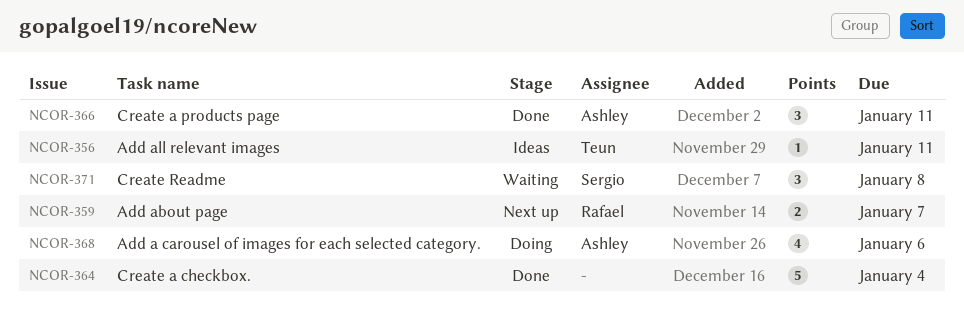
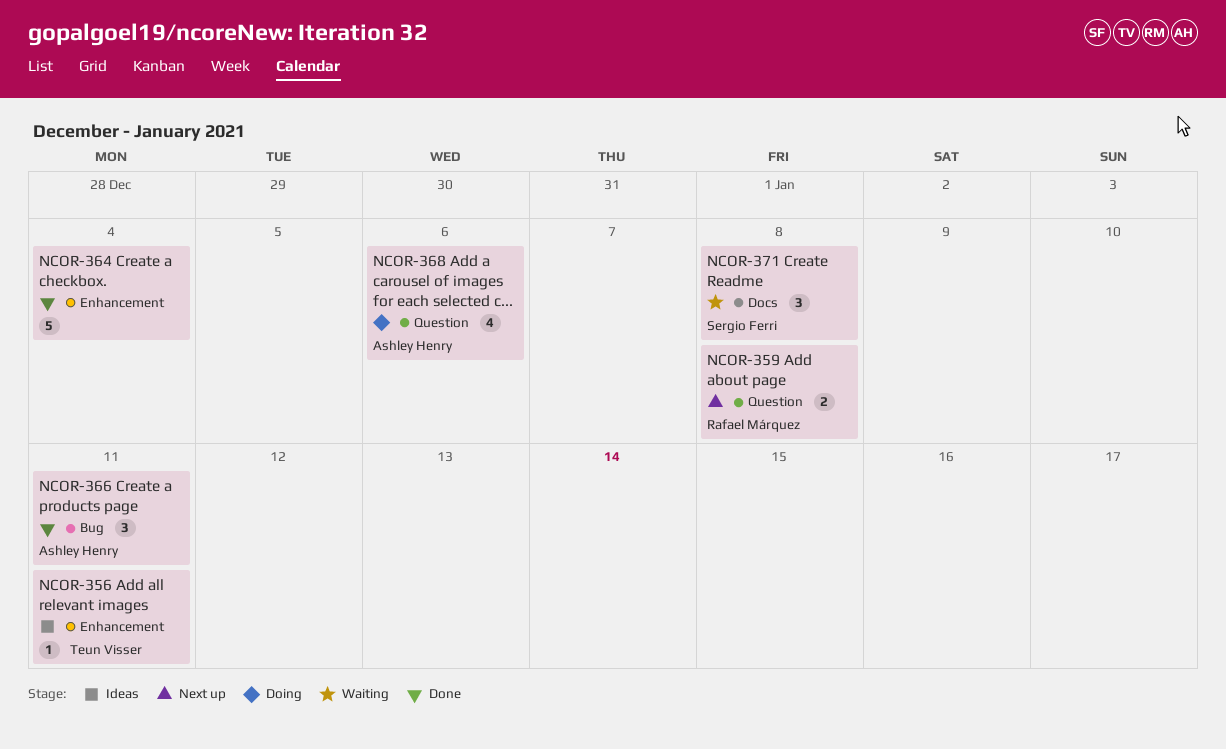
NCOR-359, due: Jan 7 -> Jan 8

